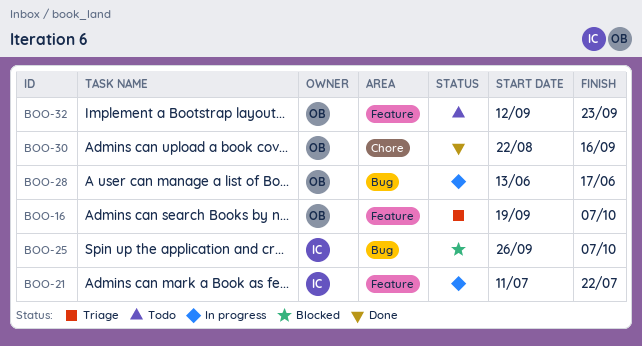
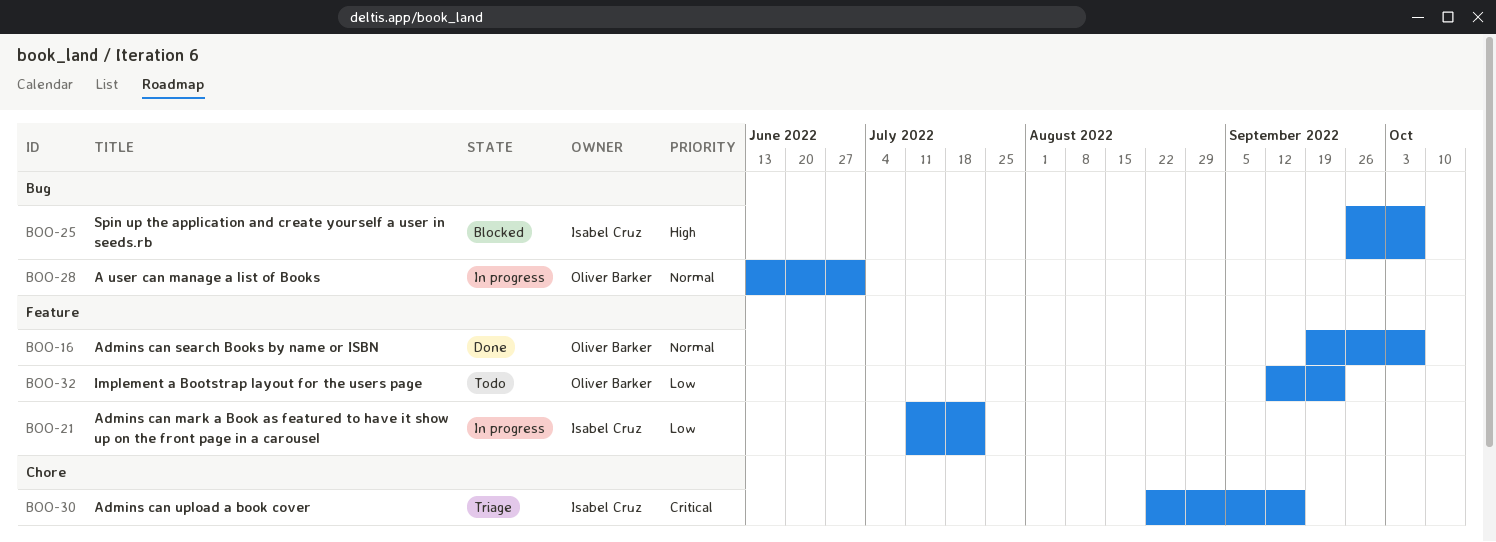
BOO-16, status: Triage -> Done
BOO-28, due: Jun 17 -> Jul 1
BOO-30, status: Done -> Triage
BOO-30, owner: Oliver Barker -> Isabel Cruz

